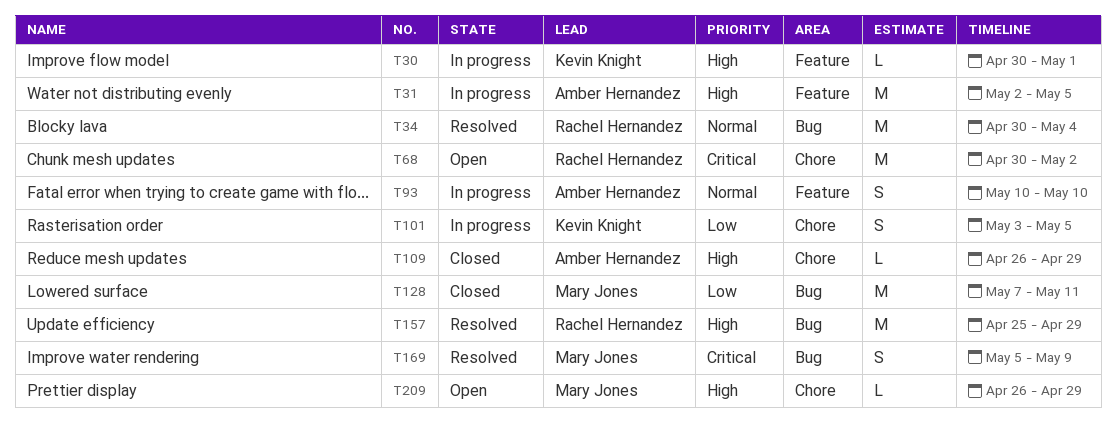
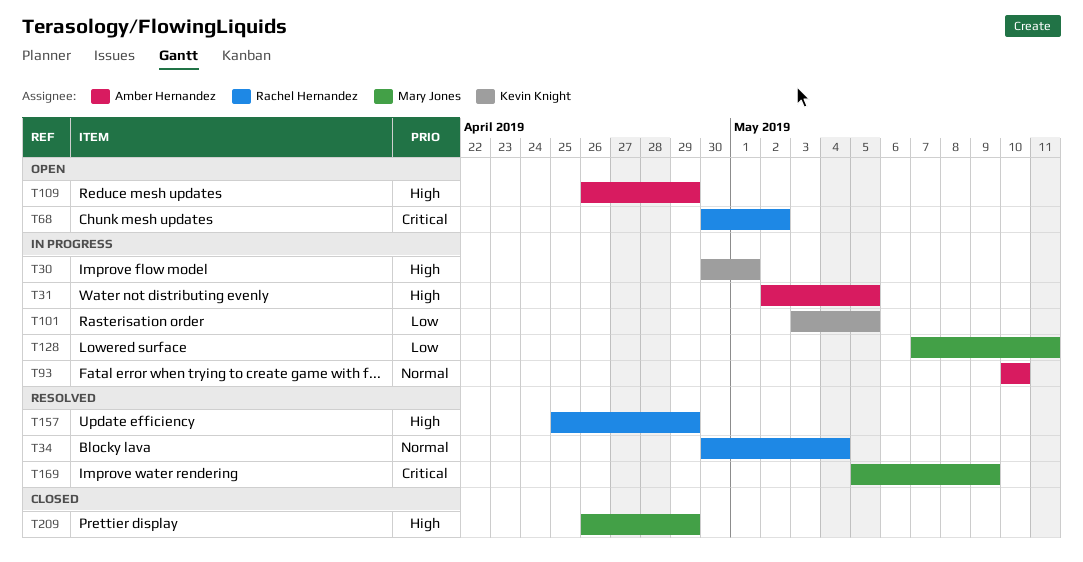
T109, status: Closed -> Open
T128, status: Closed -> In progress
T209, status: Open -> Closed

